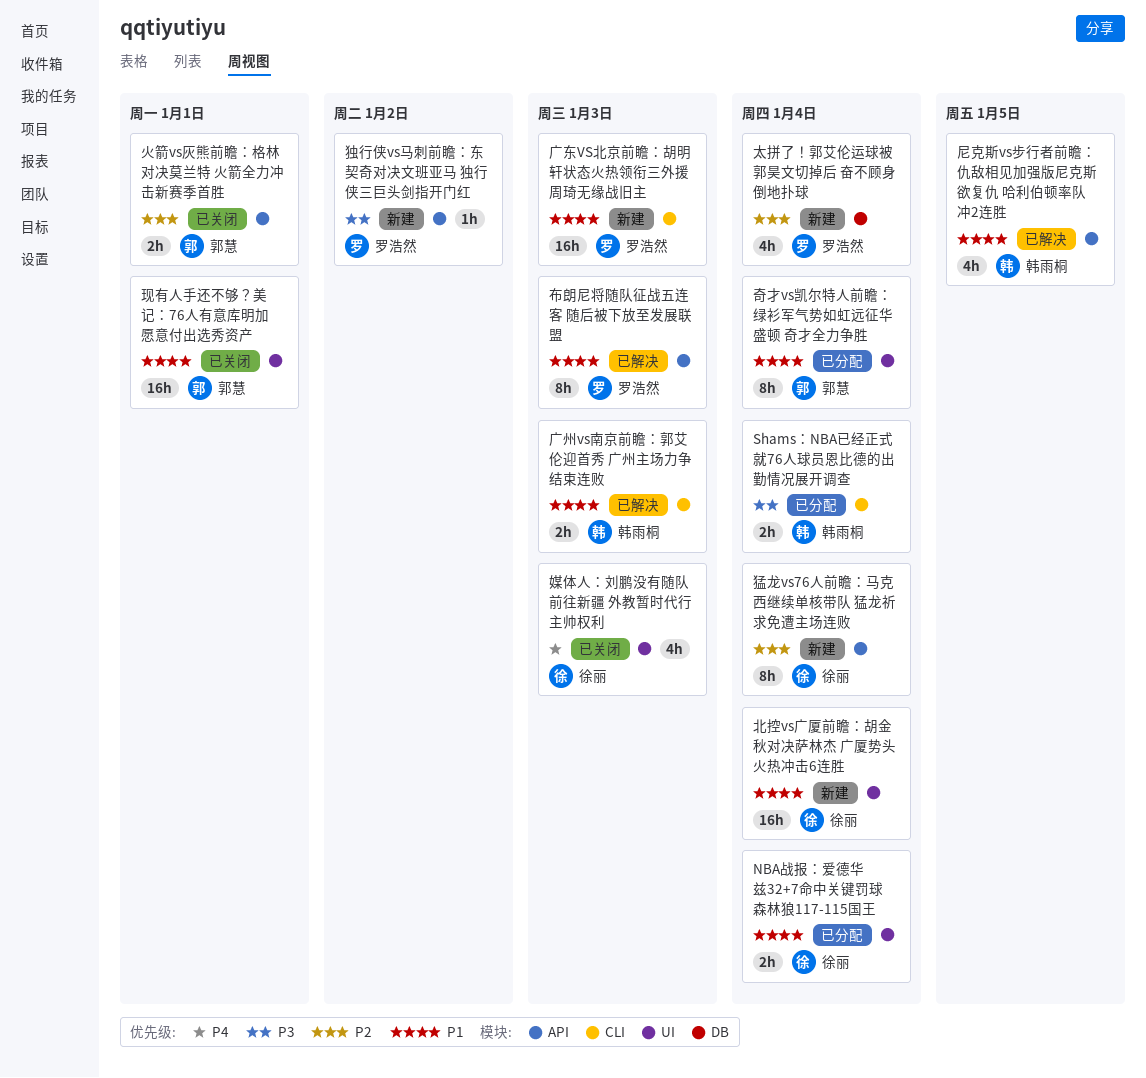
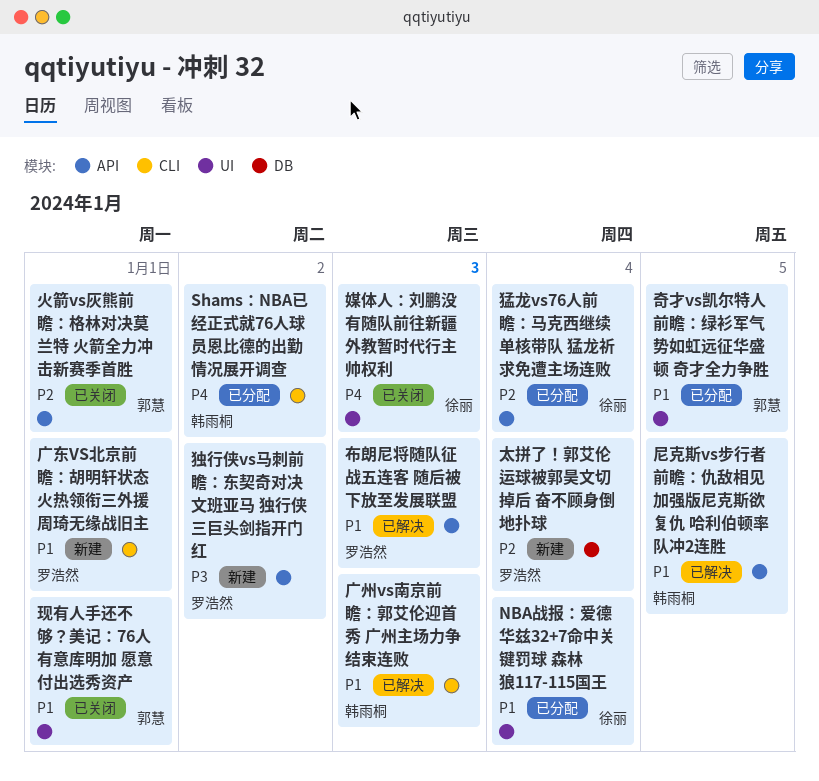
Shams：NBA已经正式就76人球员恩比德的出勤情况展开调查, priority: P3 -> P4
Shams：NBA已经正式就76人球员恩比德的出勤情况展开调查, due: Jan 4 -> Jan 2
北控vs广厦前瞻：胡金秋对决萨林杰 广厦势头火热冲击6连胜: present -> none
奇才vs凯尔特人前瞻：绿衫军气势如虹远征华盛顿 奇才全力争胜, due: Jan 4 -> Jan 5
广东VS北京前瞻：胡明轩状态火热领衔三外援 周琦无缘战旧主, due: Jan 3 -> Jan 1
猛龙vs76人前瞻：马克西继续单核带队 猛龙祈求免遭主场连败, status: 新建 -> 已分配

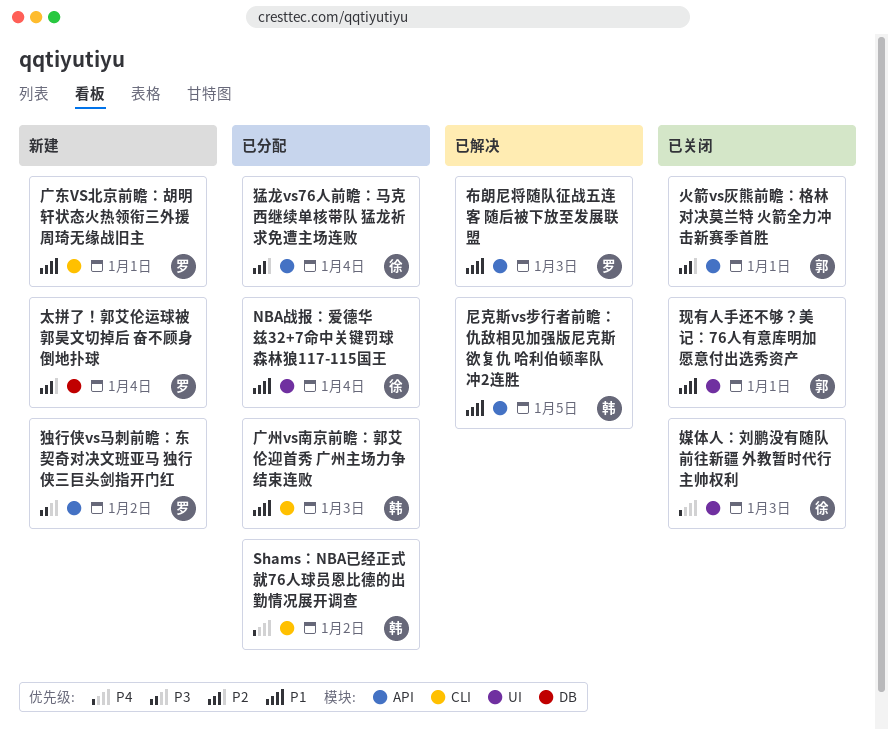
奇才vs凯尔特人前瞻：绿衫军气势如虹远征华盛顿 奇才全力争胜: present -> none
广州vs南京前瞻：郭艾伦迎首秀 广州主场力争结束连败, status: 已解决 -> 已分配

